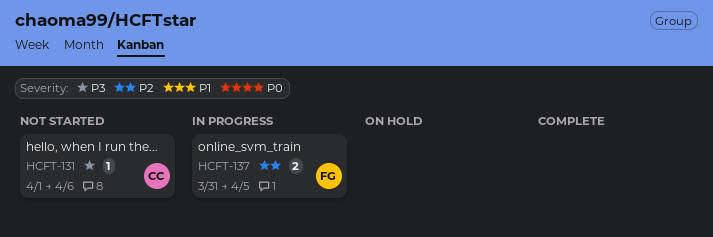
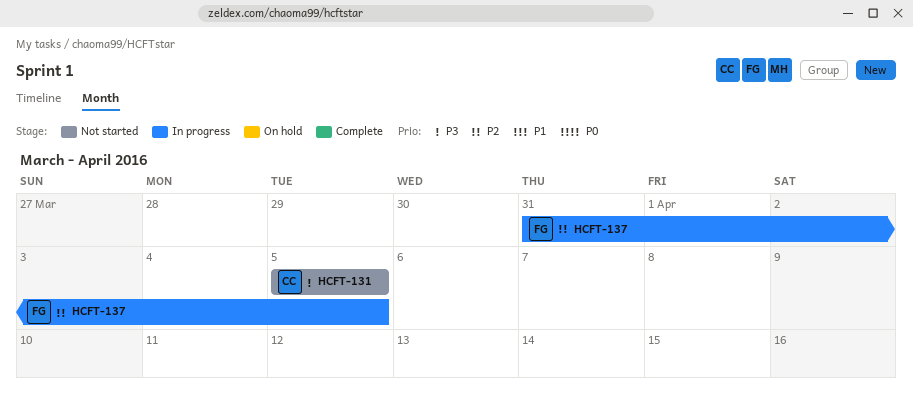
HCFT-131, start: Apr 1 -> Apr 5
HCFT-131, due: Apr 6 -> Apr 5

